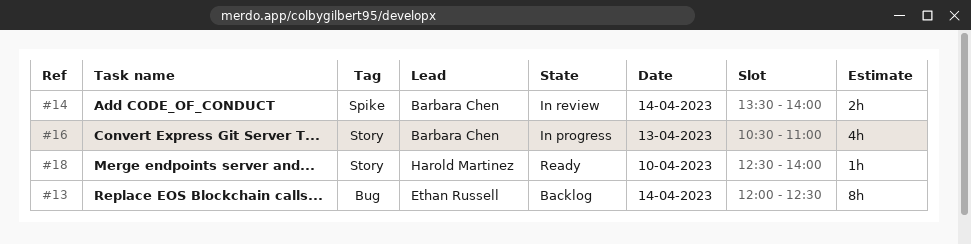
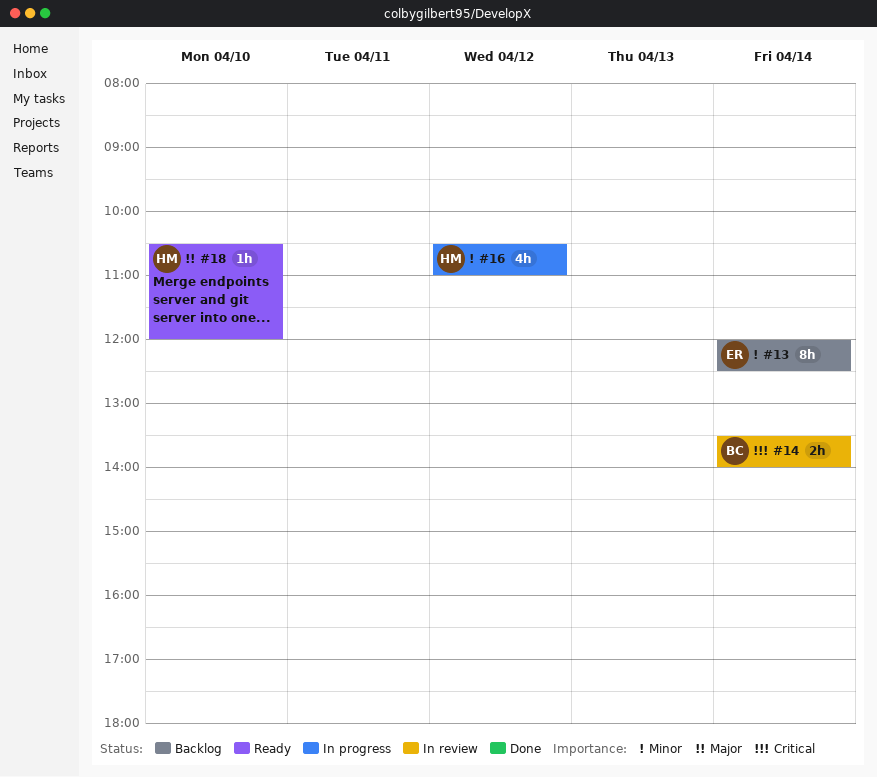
#16, owner: Barbara Chen -> Harold Martinez
#16, day: Apr 13 -> Apr 12
#18, begins: 12:30 -> 10:30
#18, ends: 14:00 -> 12:00

